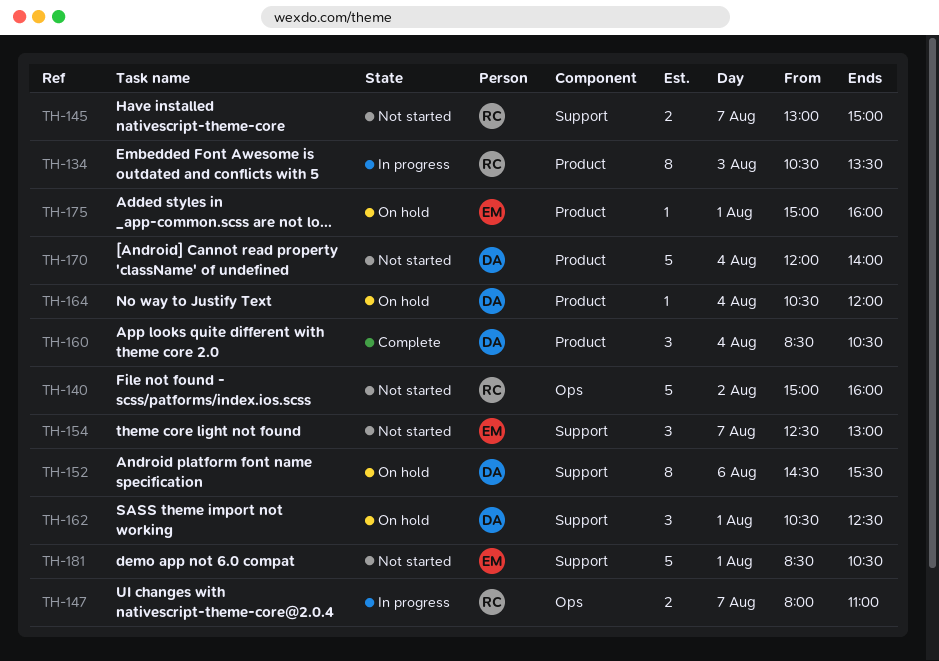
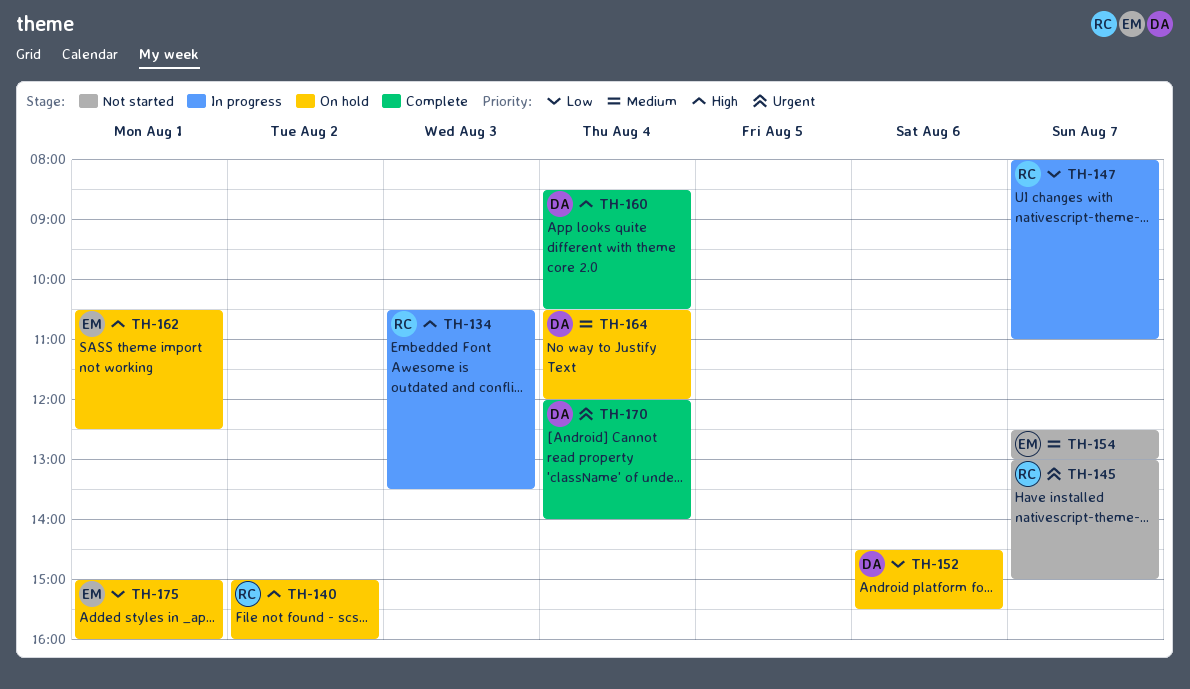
TH-140, status: Not started -> On hold
TH-162, owner: DA -> EM
TH-170, status: Not started -> Complete
TH-181: present -> none

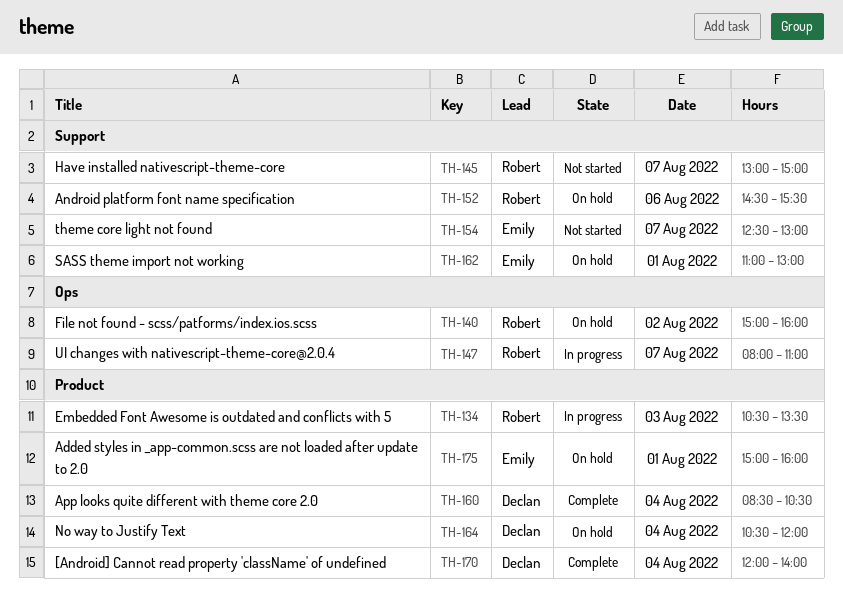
TH-152, owner: Declan -> Robert
TH-162, begins: 10:30 -> 11:00
TH-162, ends: 12:30 -> 13:00

